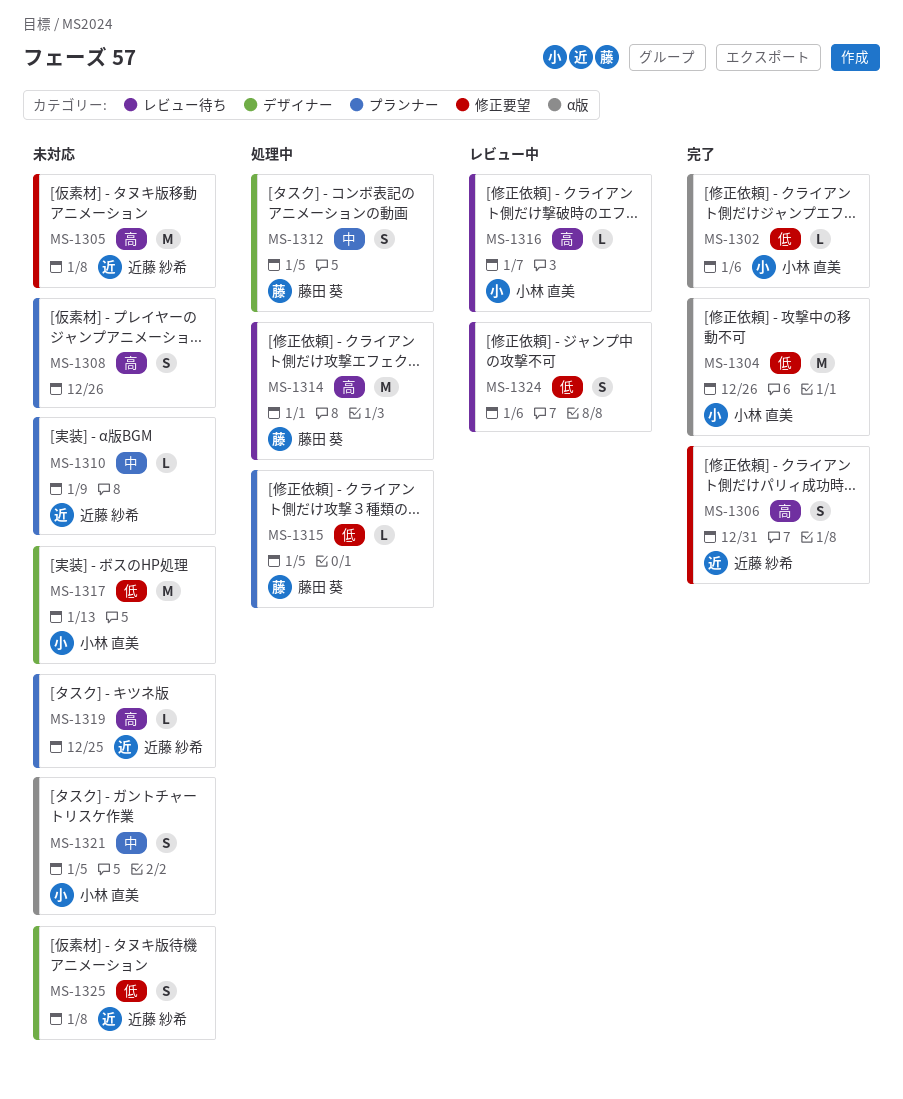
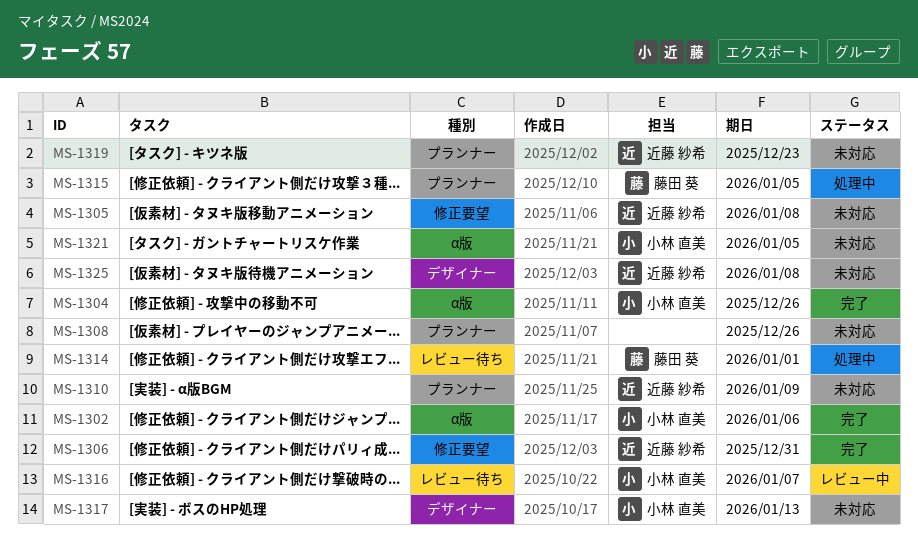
MS-1312: present -> none
MS-1319, due: Dec 25 -> Dec 23
MS-1324: present -> none

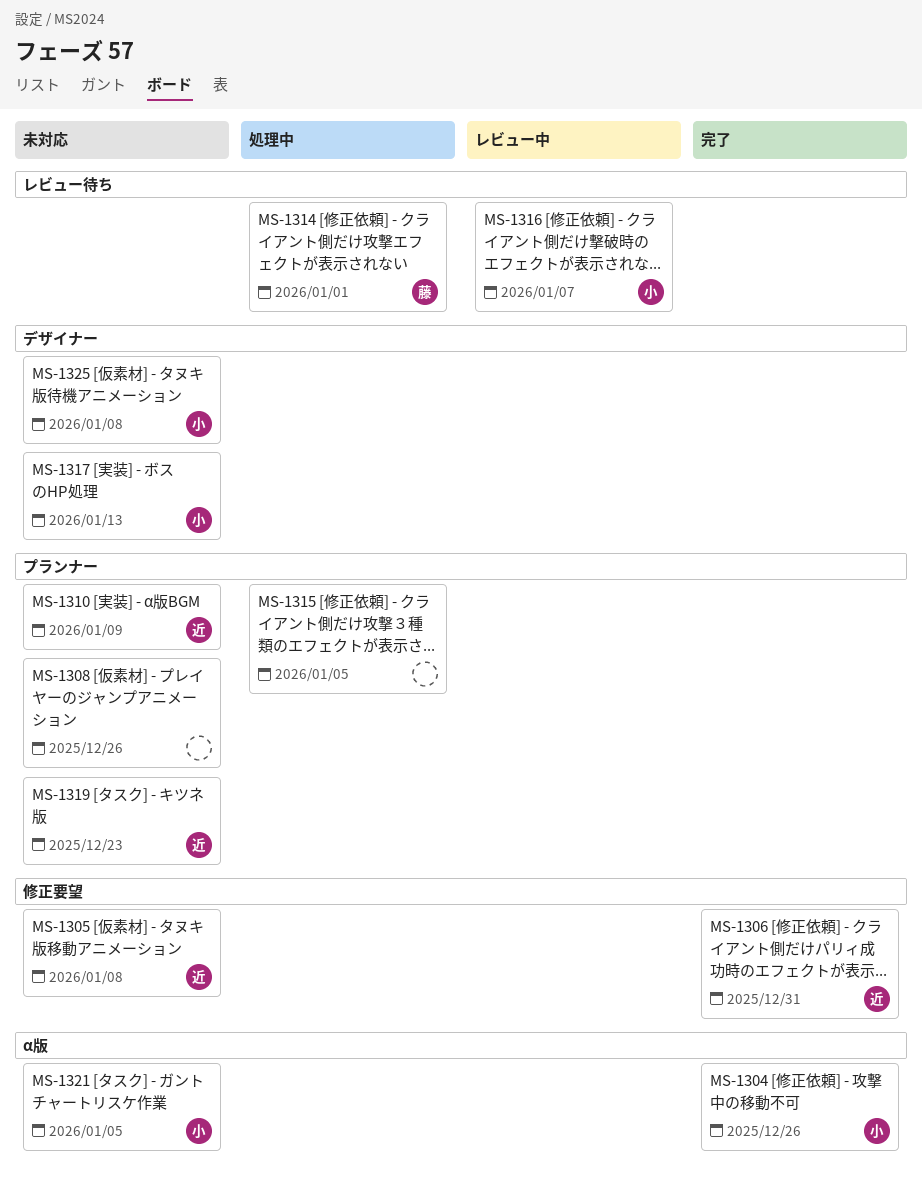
MS-1302: present -> none
MS-1315, owner: 藤田 葵 -> none
MS-1325, owner: 近藤 紗希 -> 小林 直美

